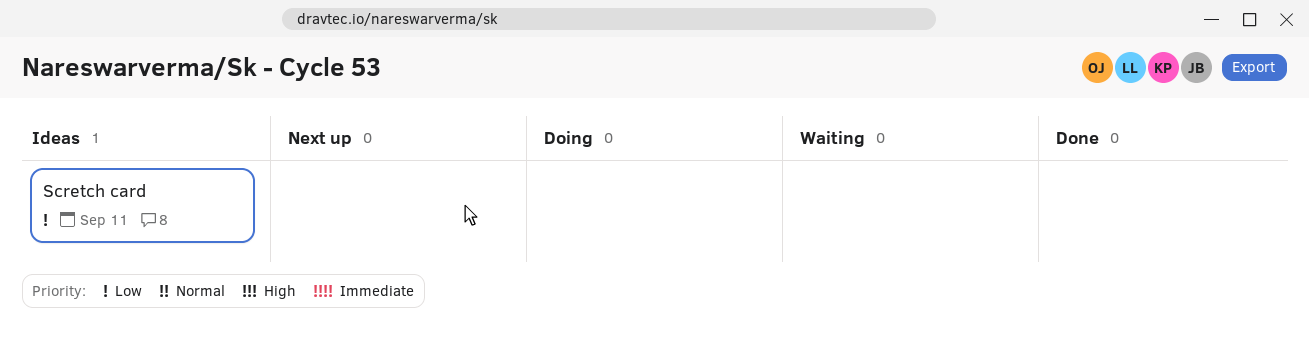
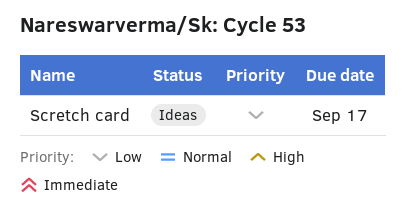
Scretch card, due: Sep 11 -> Sep 17

